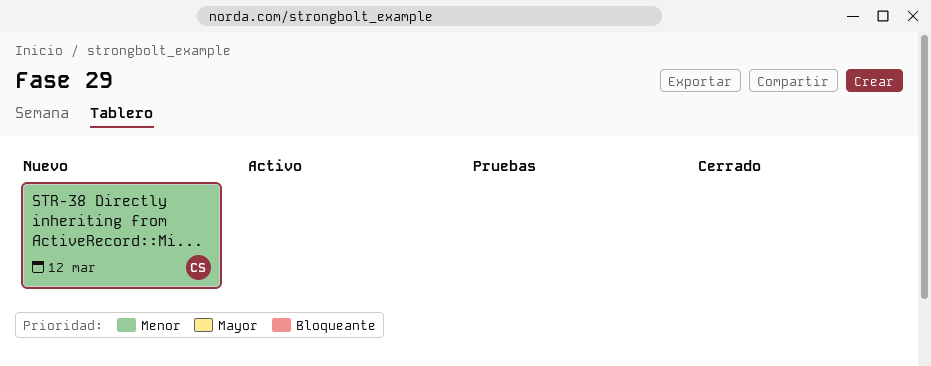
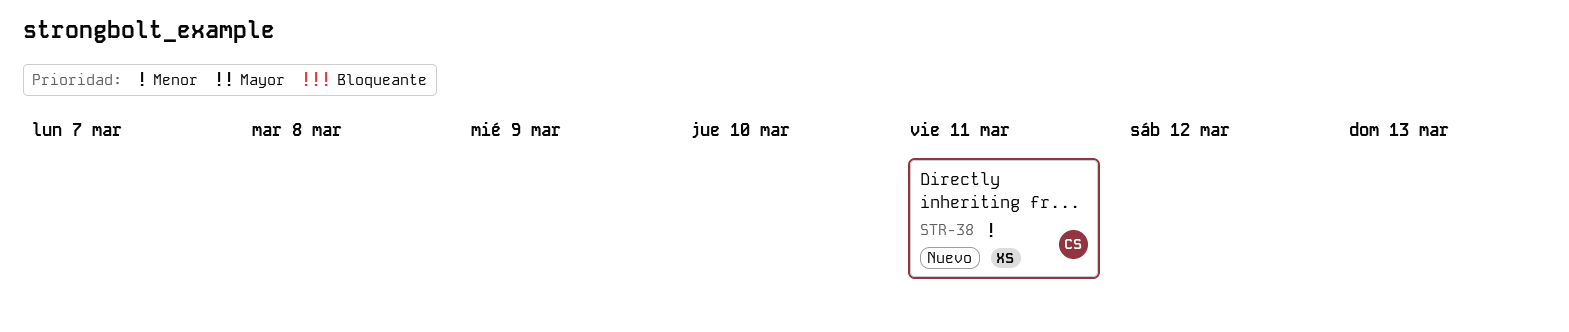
STR-38, due: Mar 12 -> Mar 11

